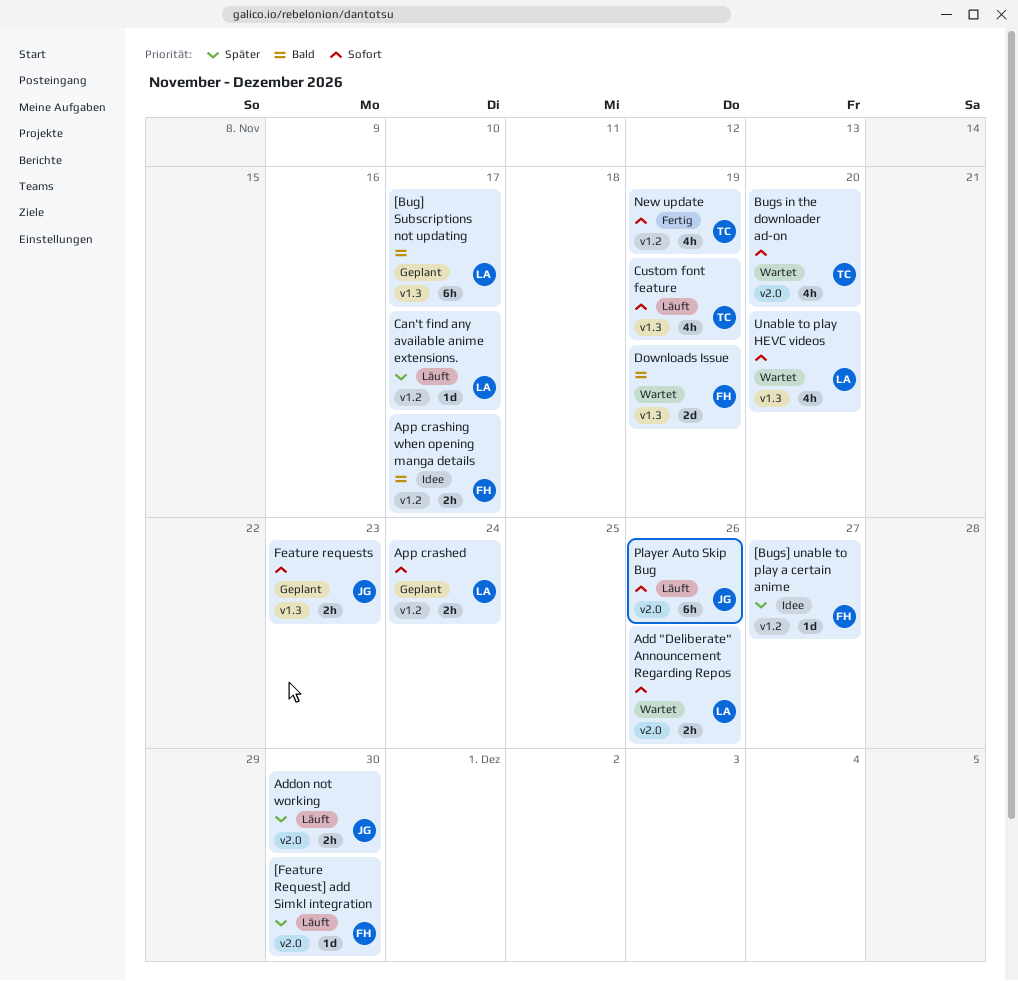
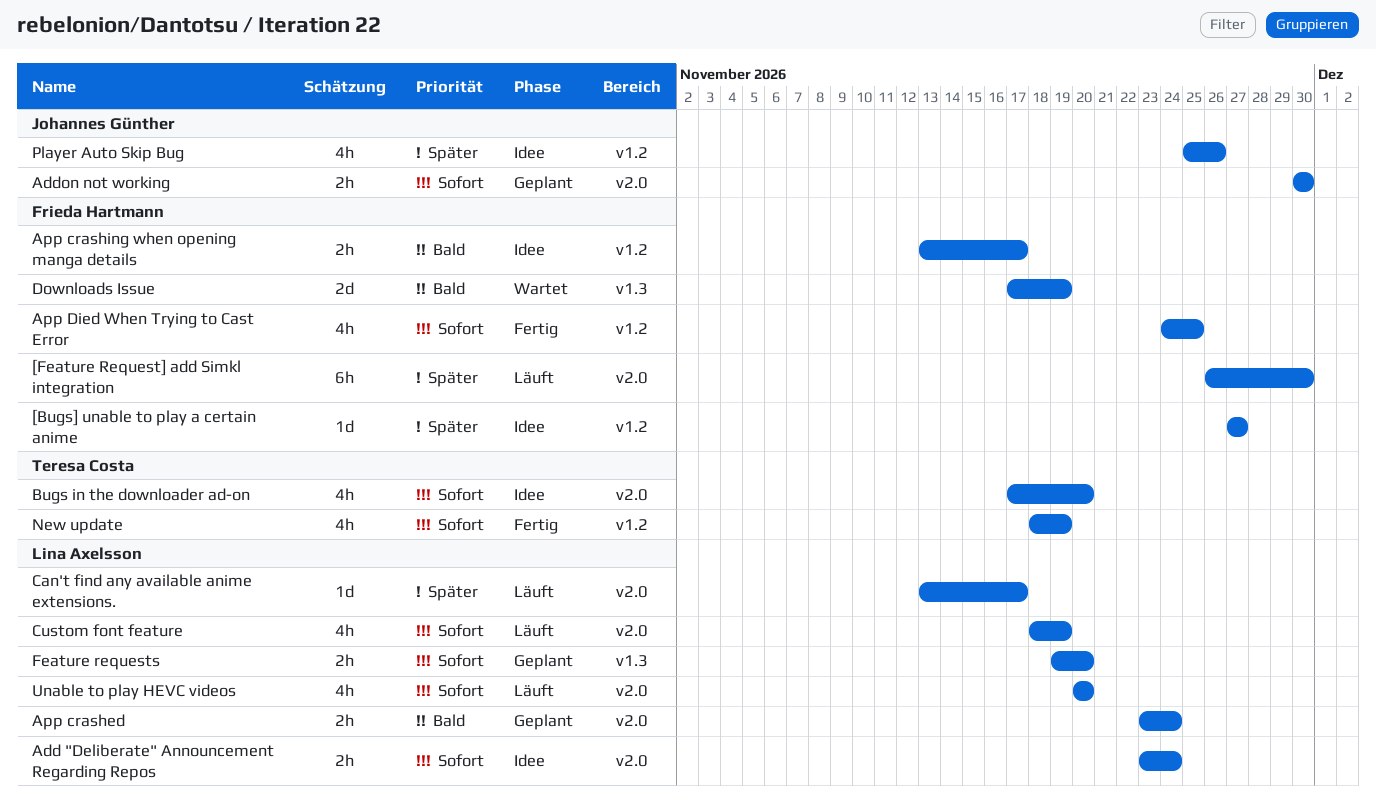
[Bug] Subscriptions not updating: present -> none
[Feature Request] add Simkl integration, estimate: 1d -> 6h
Add "Deliberate" Announcement Regarding Repos, status: Wartet -> Idee
Add "Deliberate" Announcement Regarding Repos, due: Nov 26 -> Nov 24
Addon not working, status: Läuft -> Geplant
Addon not working, priority: Später -> Sofort
App crashed, priority: Sofort -> Bald
App crashed, label: v1.2 -> v2.0
App Died When Trying to Cast Error: none -> present
Bugs in the downloader ad-on, status: Wartet -> Idee
Can't find any available anime extensions., label: v1.2 -> v2.0
Custom font feature, owner: Teresa Costa -> Lina Axelsson
Custom font feature, label: v1.3 -> v2.0
Feature requests, owner: Johannes Günther -> Lina Axelsson
Feature requests, due: Nov 23 -> Nov 20
Player Auto Skip Bug, status: Läuft -> Idee
Player Auto Skip Bug, priority: Sofort -> Später
Player Auto Skip Bug, label: v2.0 -> v1.2
Player Auto Skip Bug, estimate: 6h -> 4h
Unable to play HEVC videos, status: Wartet -> Läuft
Unable to play HEVC videos, label: v1.3 -> v2.0

